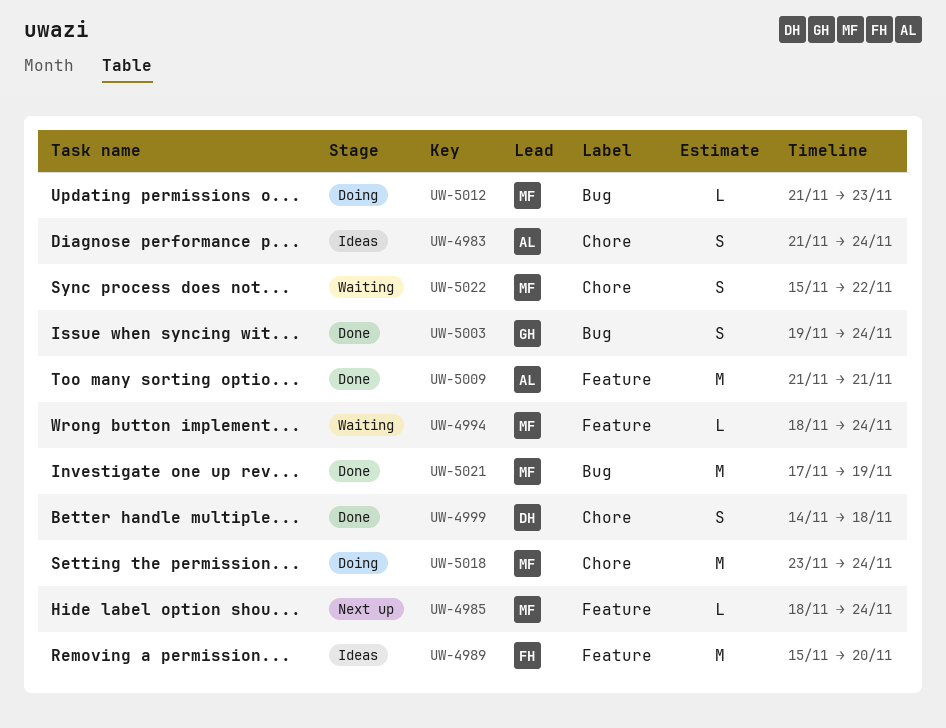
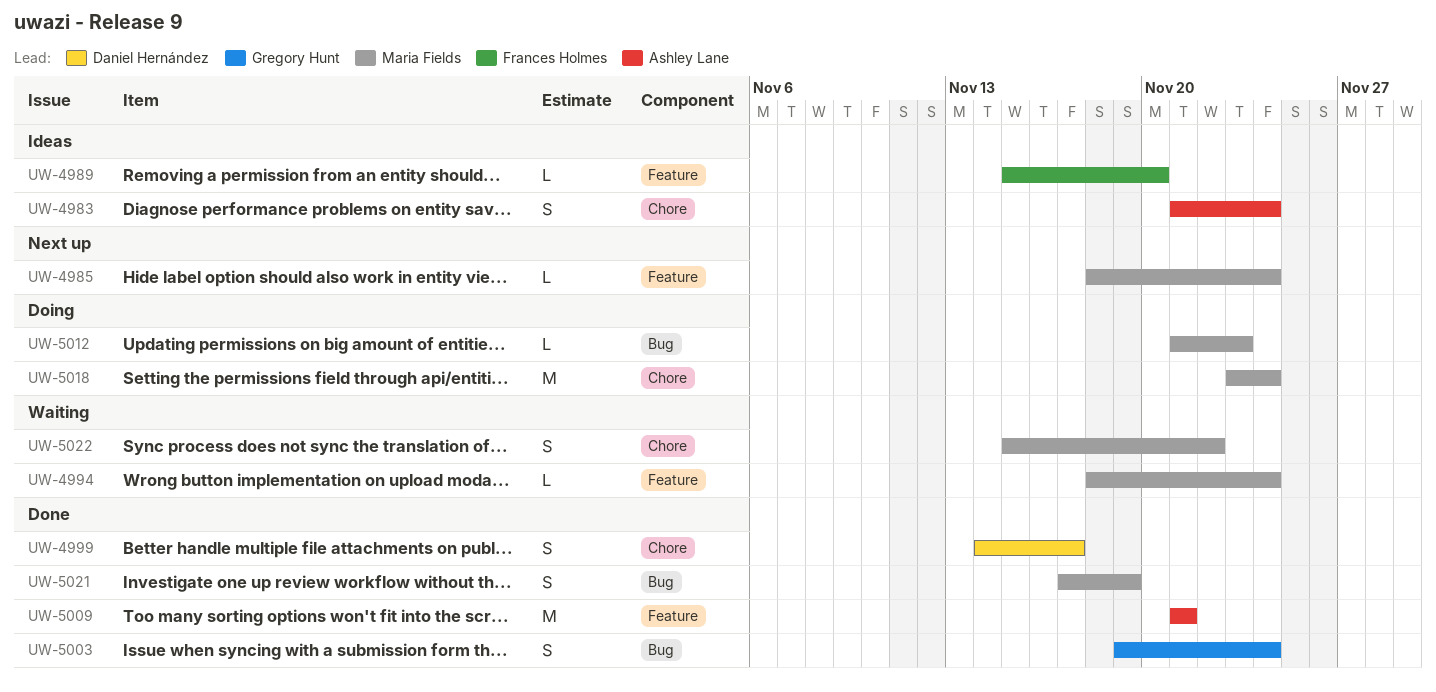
UW-4989, estimate: M -> L
UW-4999, due: Nov 18 -> Nov 17
UW-5021, estimate: M -> S

